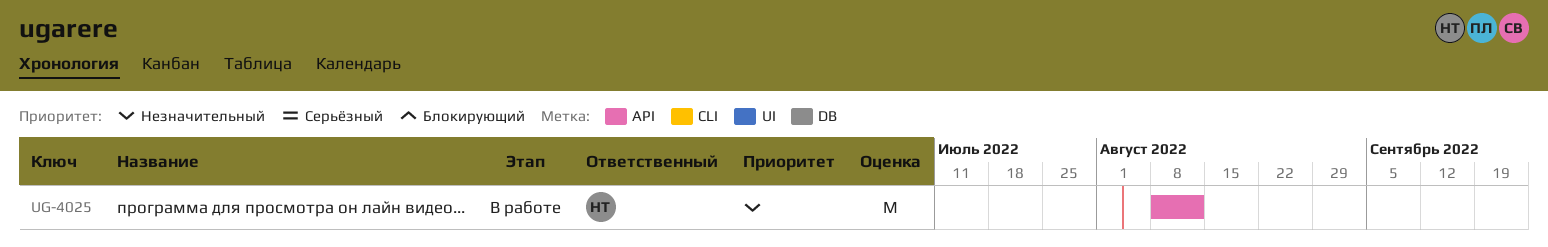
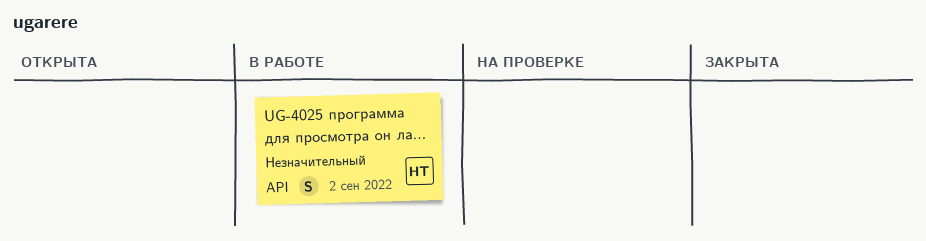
UG-4025, estimate: M -> S
UG-4025, due: Aug 12 -> Sep 2

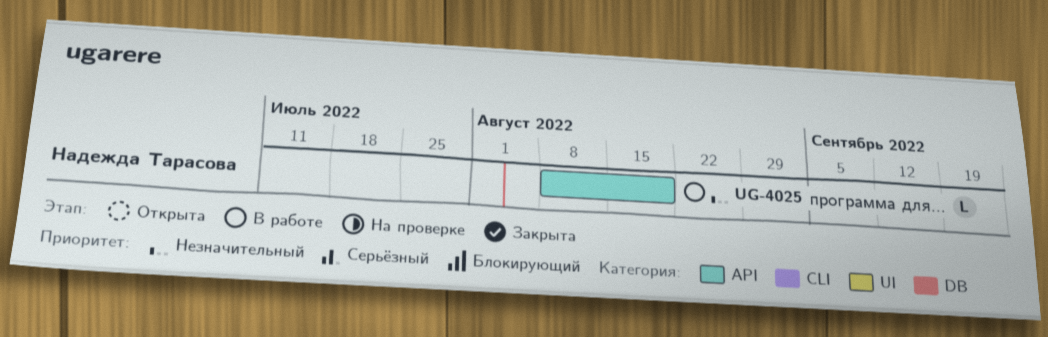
UG-4025, estimate: S -> L
UG-4025, due: Sep 2 -> Aug 19

